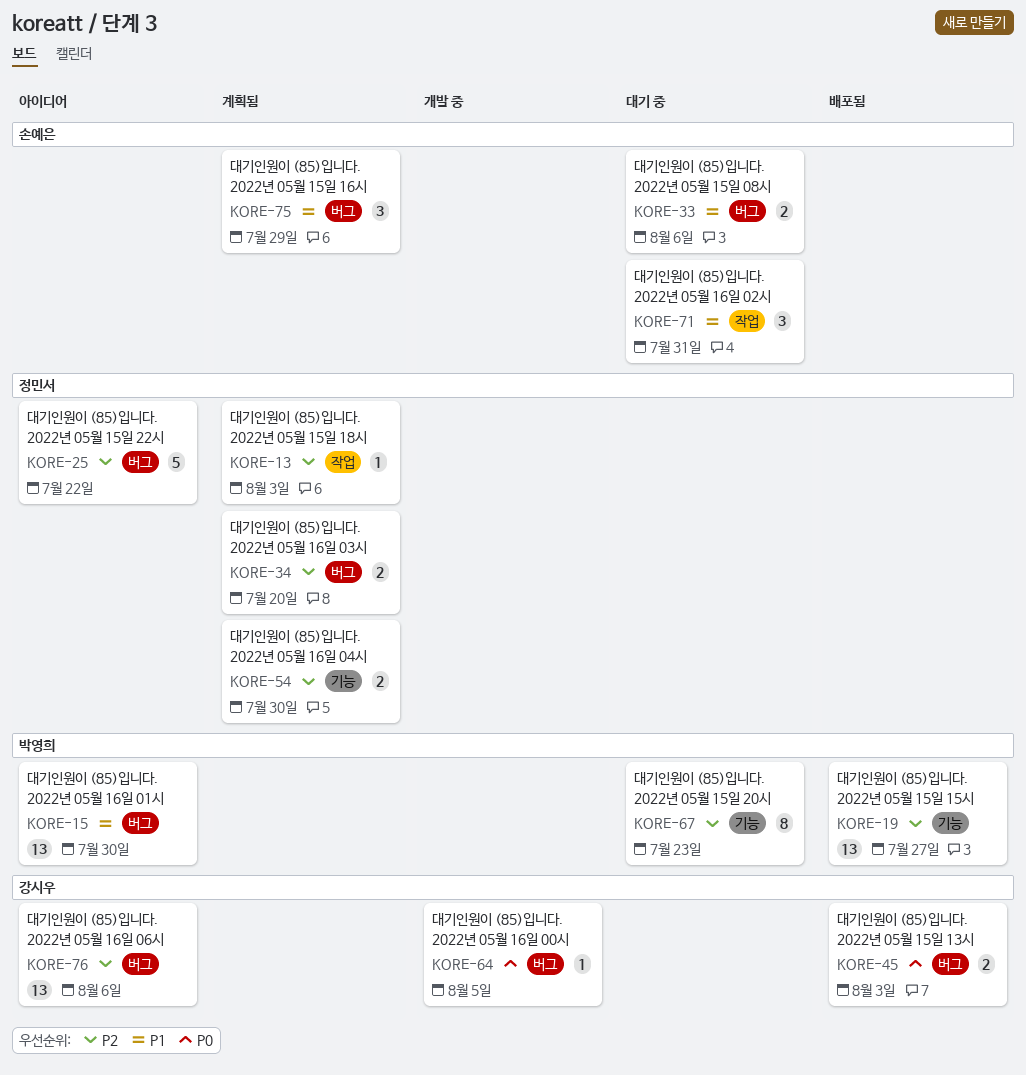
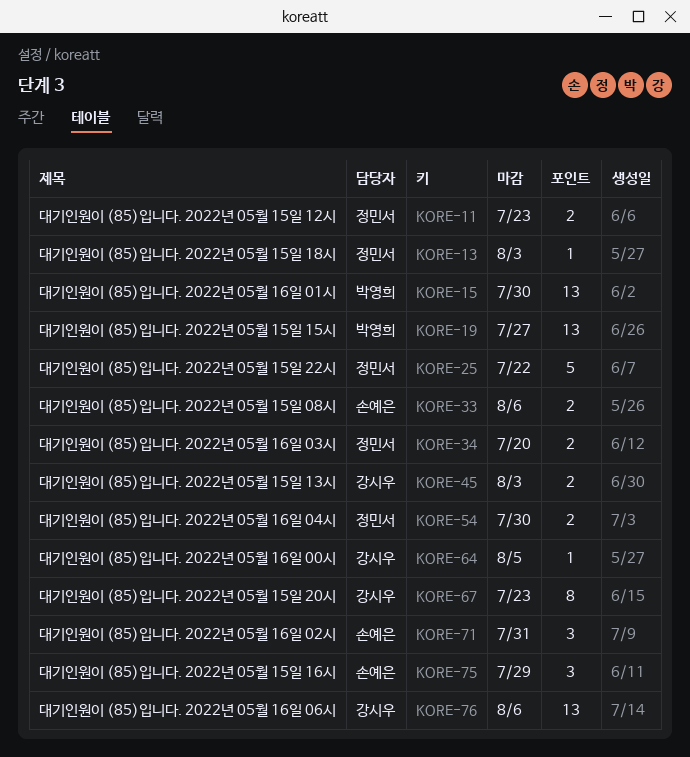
KORE-11: none -> present
KORE-67, owner: 박영희 -> 강시우

